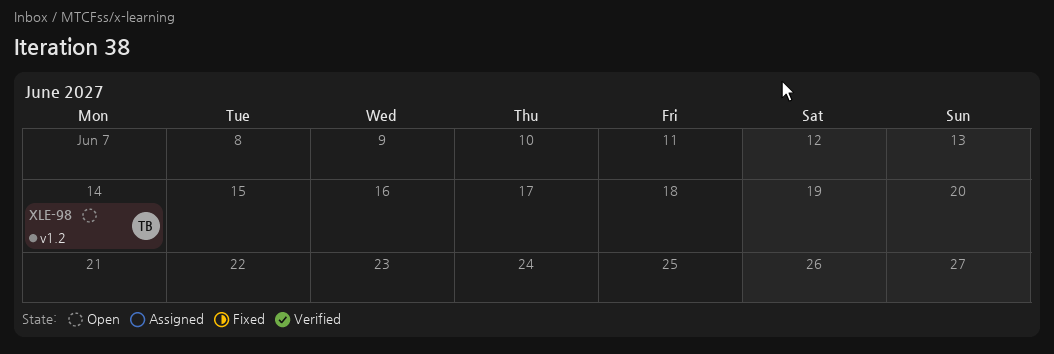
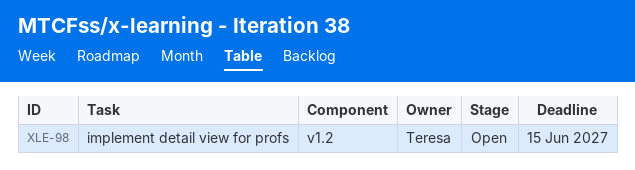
XLE-98, due: Jun 14 -> Jun 15

